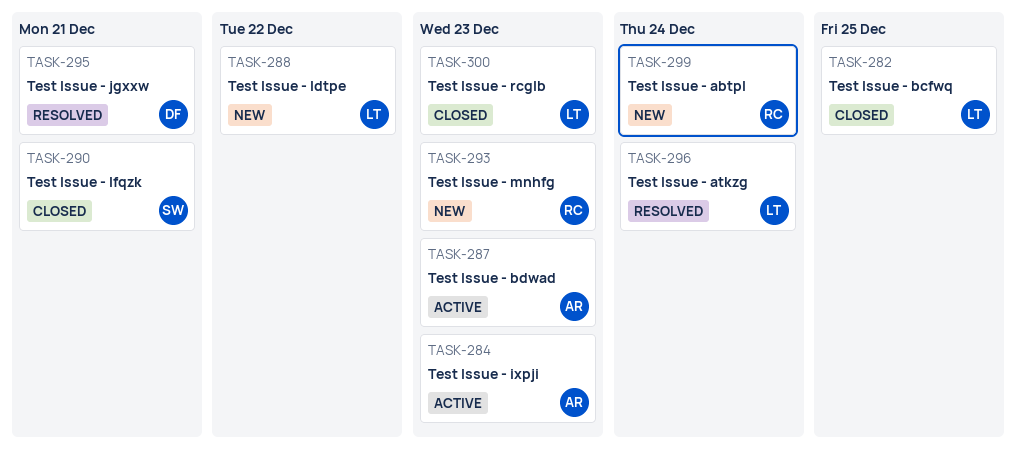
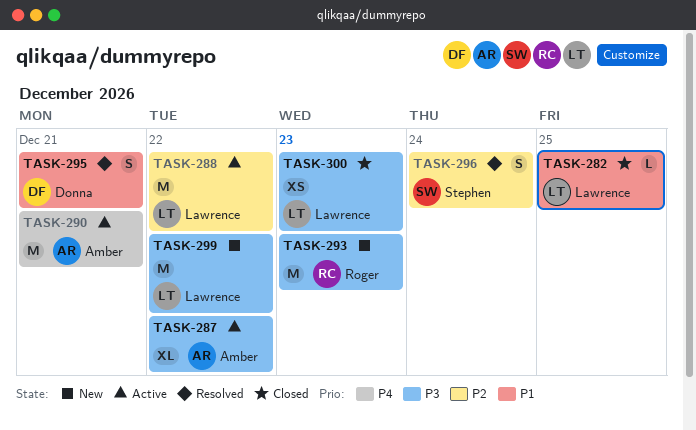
TASK-284: present -> none
TASK-287, due: Dec 23 -> Dec 22
TASK-288, status: New -> Active
TASK-290, status: Closed -> Active
TASK-290, owner: Stephen -> Amber
TASK-296, owner: Lawrence -> Stephen
TASK-299, owner: Roger -> Lawrence
TASK-299, due: Dec 24 -> Dec 22

